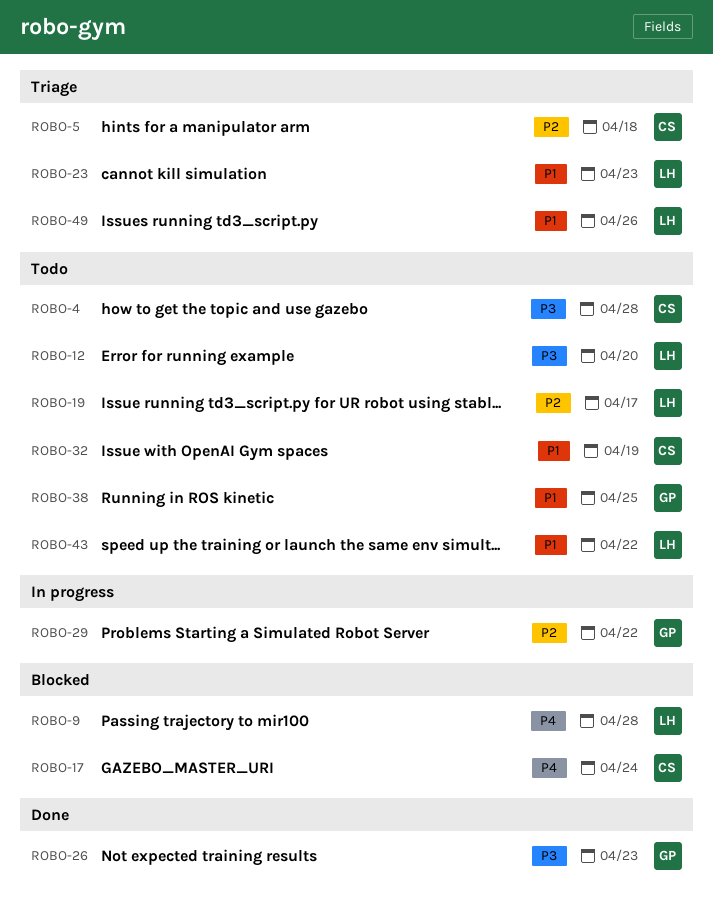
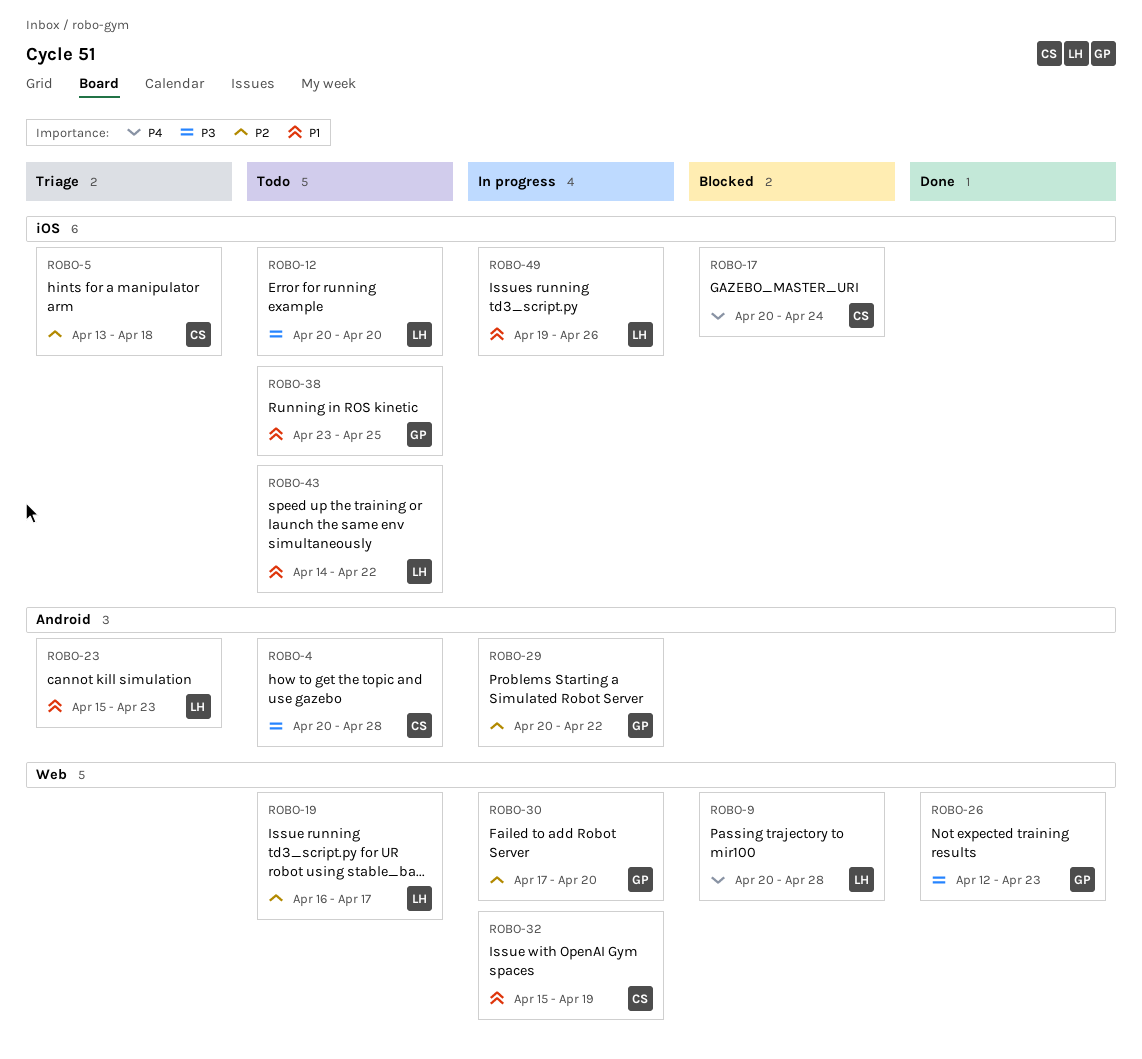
ROBO-30: none -> present
ROBO-32, status: Todo -> In progress
ROBO-49, status: Triage -> In progress

